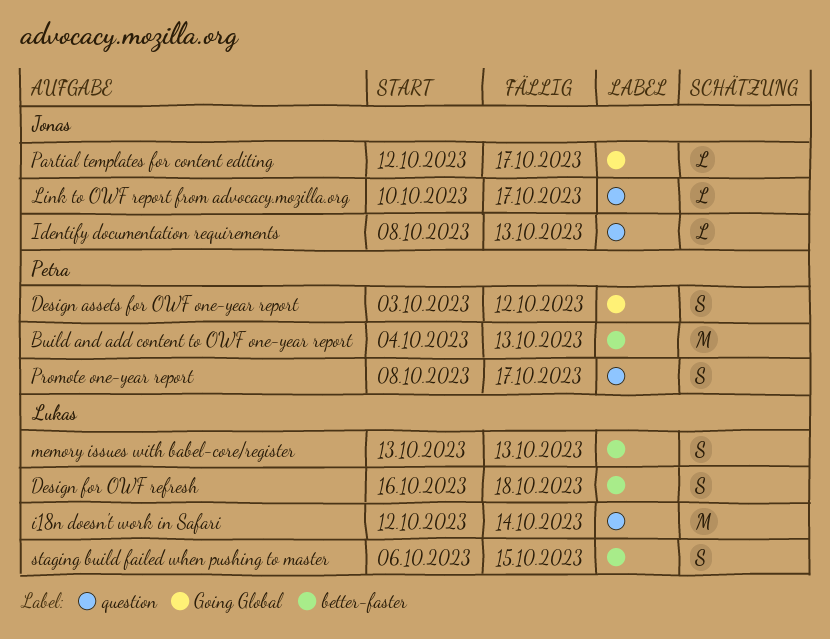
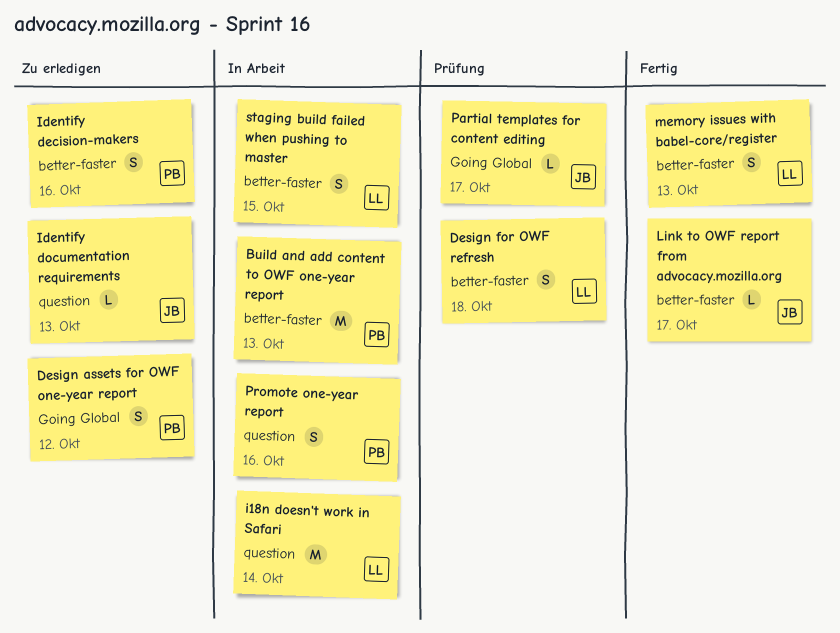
Identify decision-makers: none -> present
Link to OWF report from advocacy.mozilla.org, label: question -> better-faster
Promote one-year report, due: Oct 17 -> Oct 16

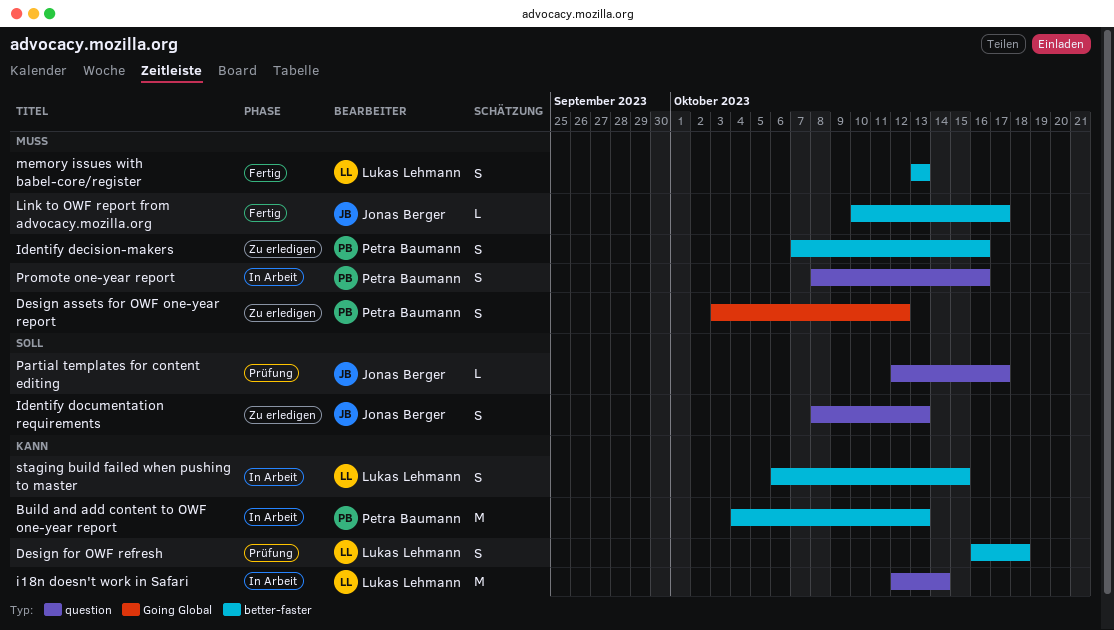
Identify documentation requirements, estimate: L -> S
Partial templates for content editing, label: Going Global -> question

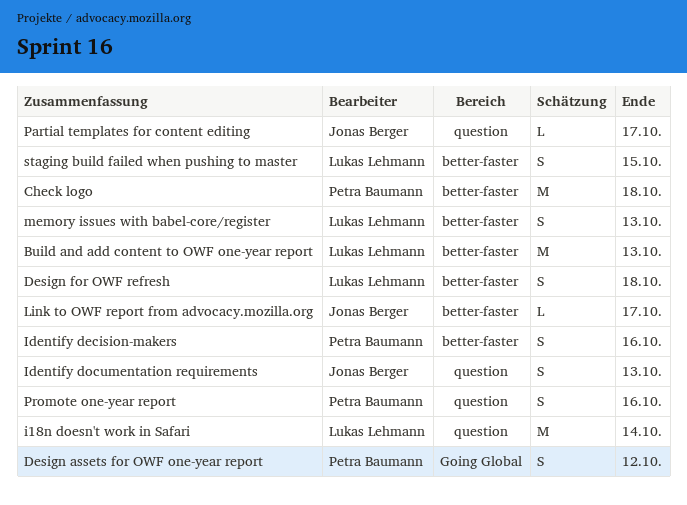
Build and add content to OWF one-year report, owner: Petra Baumann -> Lukas Lehmann
Check logo: none -> present

